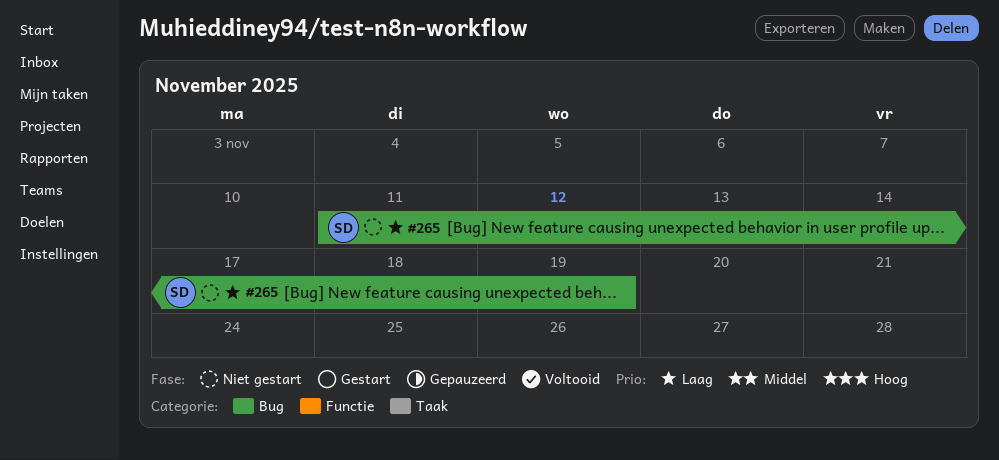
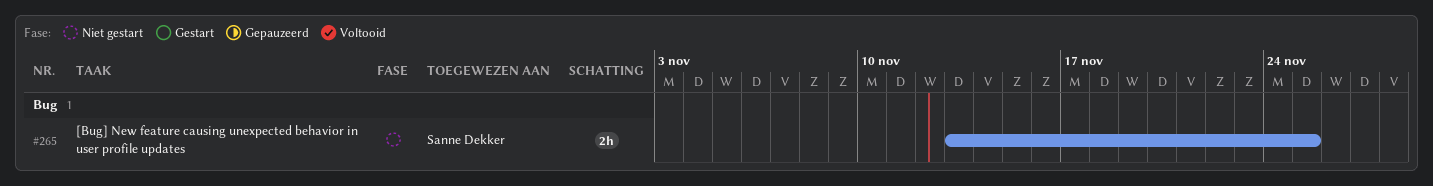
#265, start: Nov 11 -> Nov 13
#265, due: Nov 19 -> Nov 25

